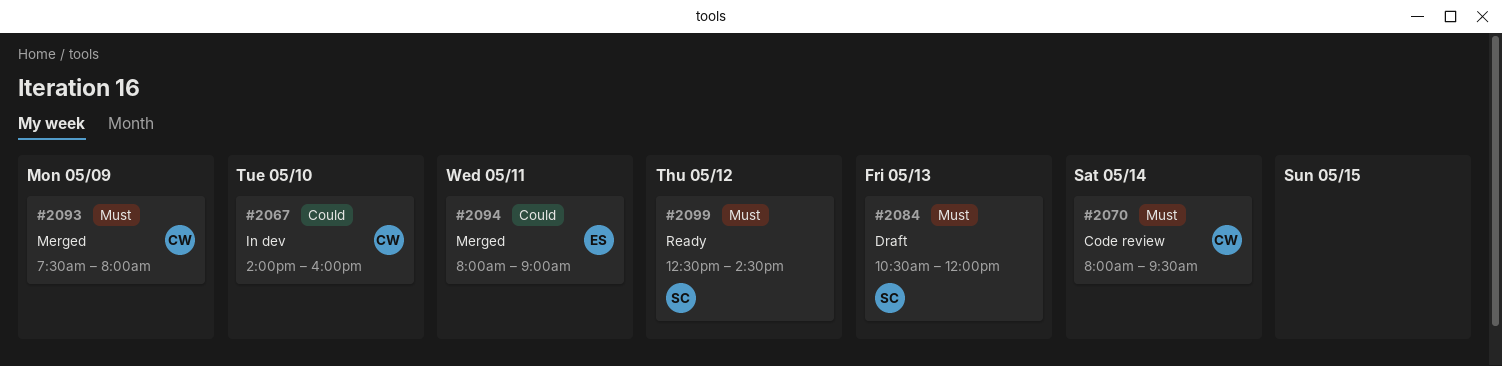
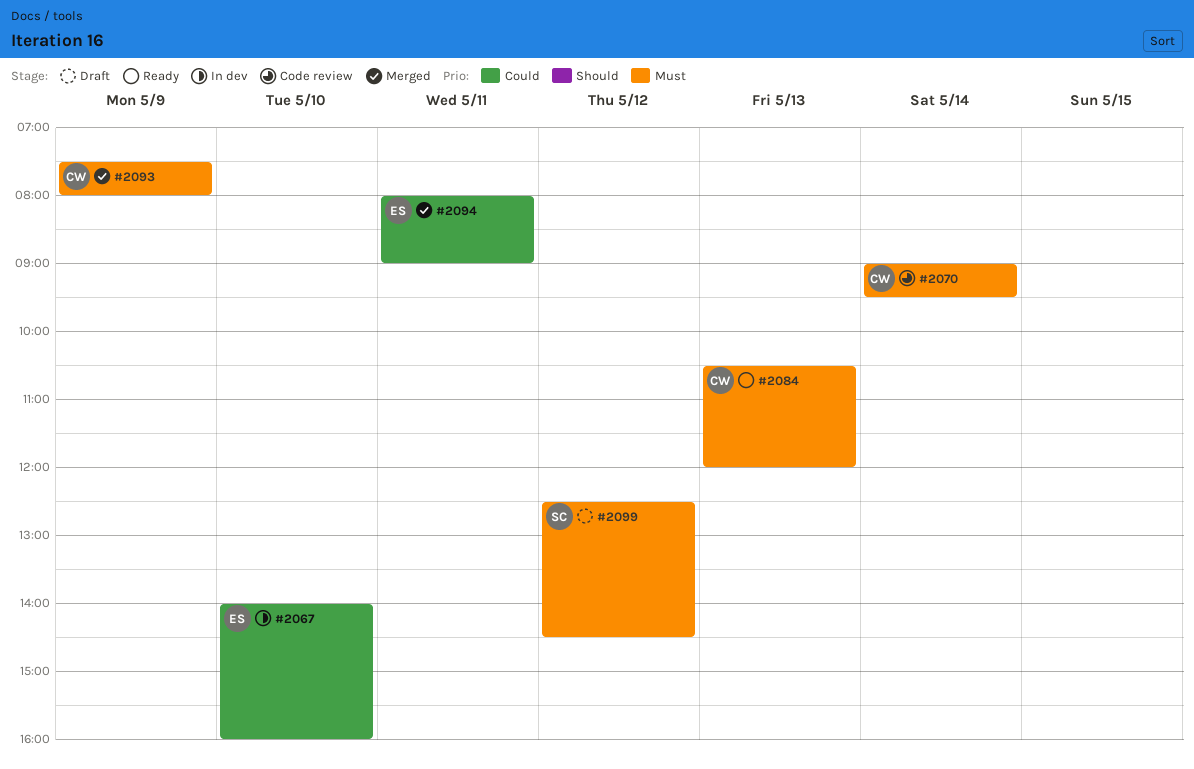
#2067, owner: CW -> ES
#2070, begins: 08:00 -> 09:00
#2084, status: Draft -> Ready
#2084, owner: SC -> CW
#2099, status: Ready -> Draft

